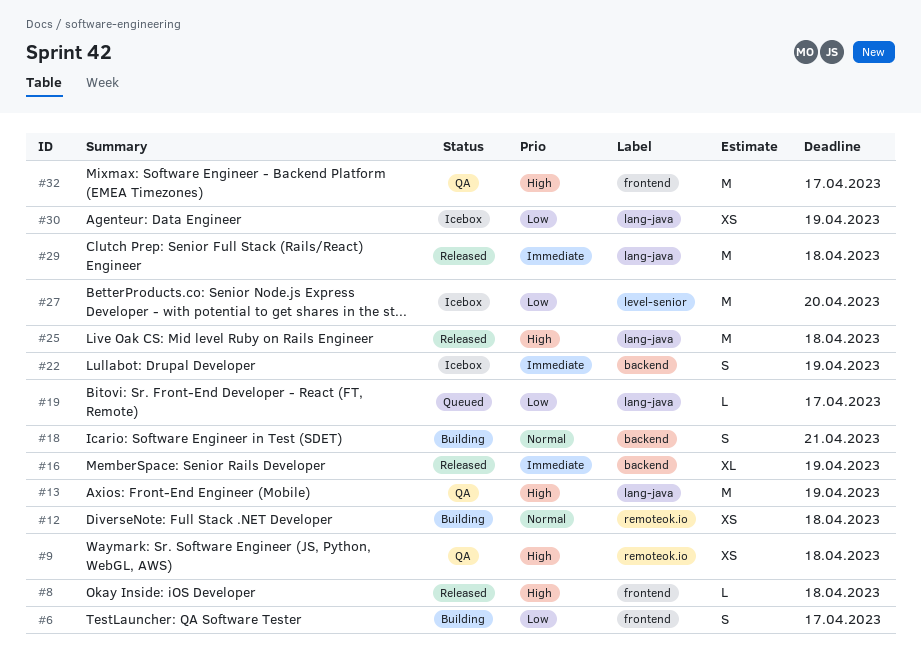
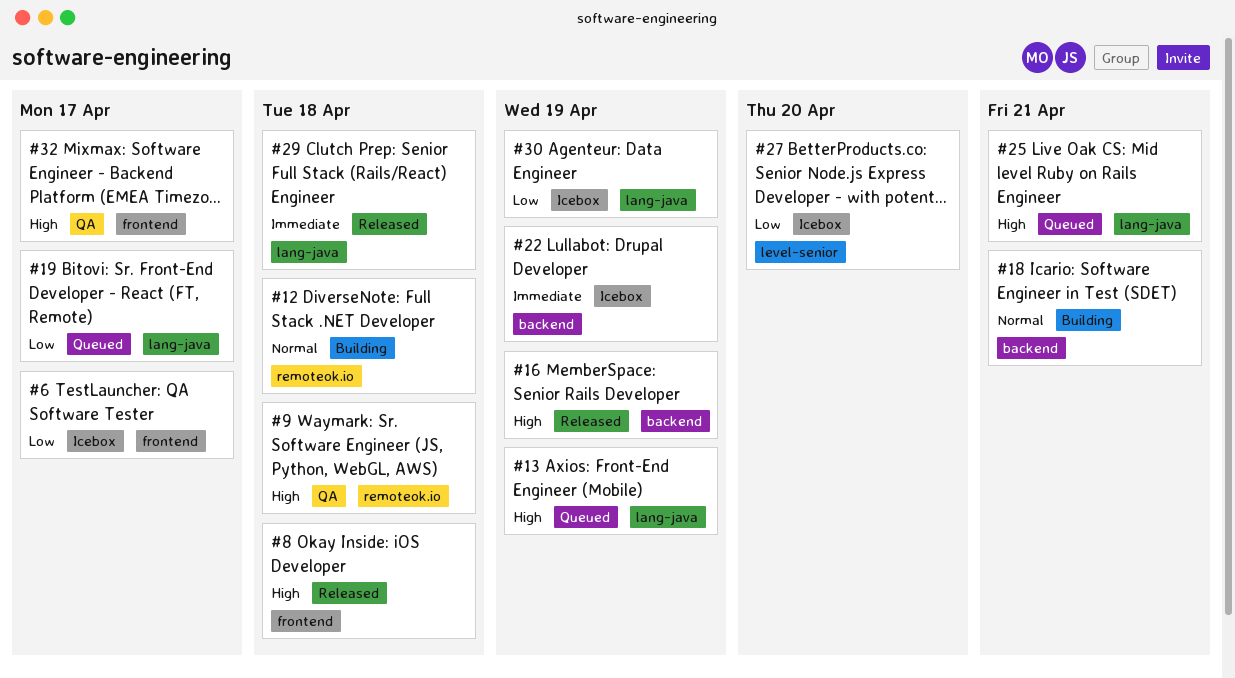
#6, status: Building -> Icebox
#13, status: QA -> Queued
#16, priority: Immediate -> High
#25, status: Released -> Queued
#25, due: Apr 18 -> Apr 21

